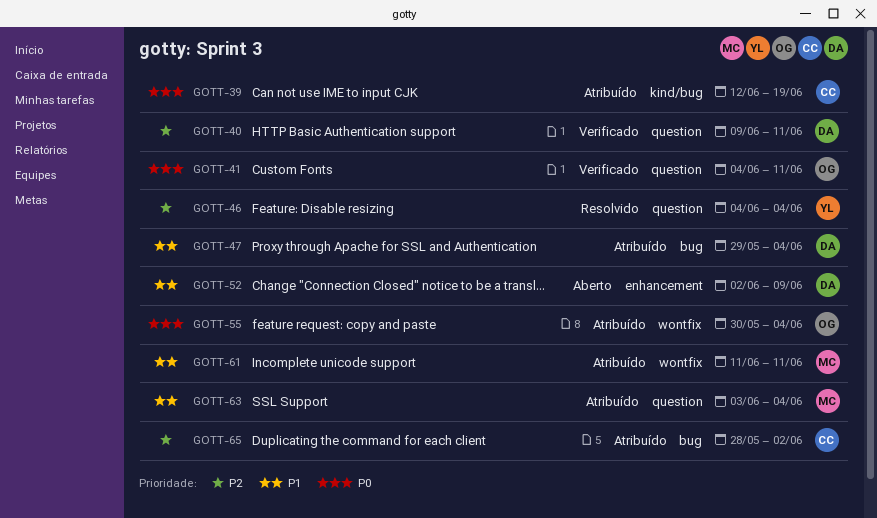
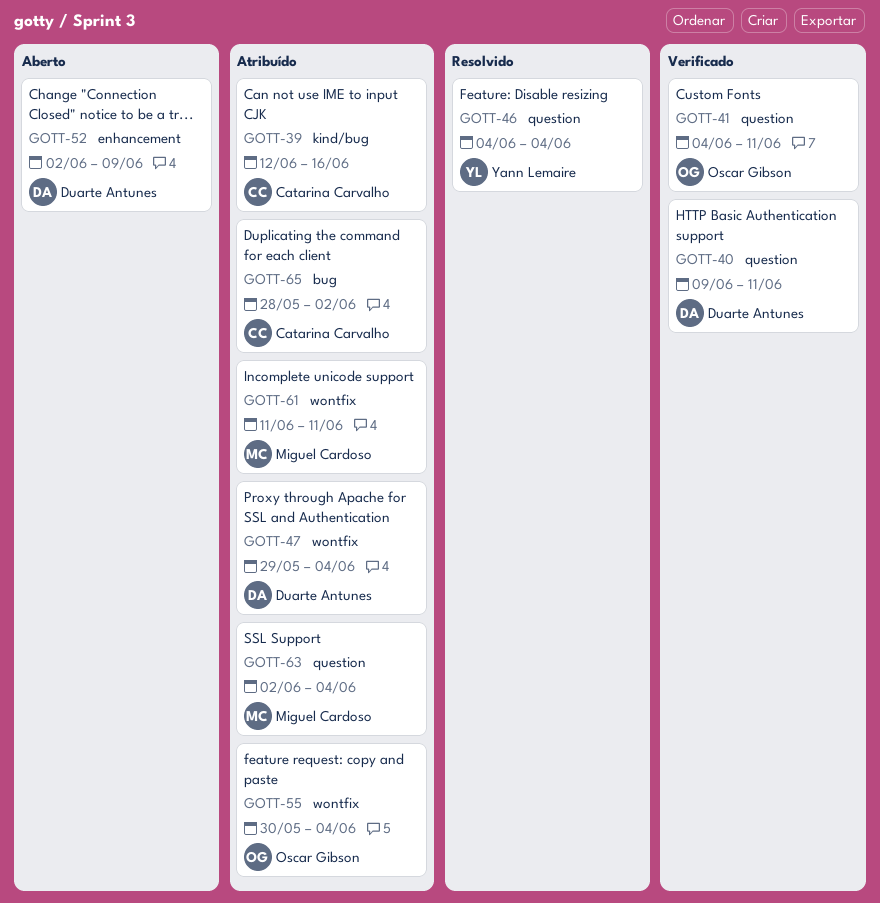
GOTT-39, due: Jun 19 -> Jun 16
GOTT-47, label: bug -> wontfix
GOTT-63, start: Jun 3 -> Jun 2

